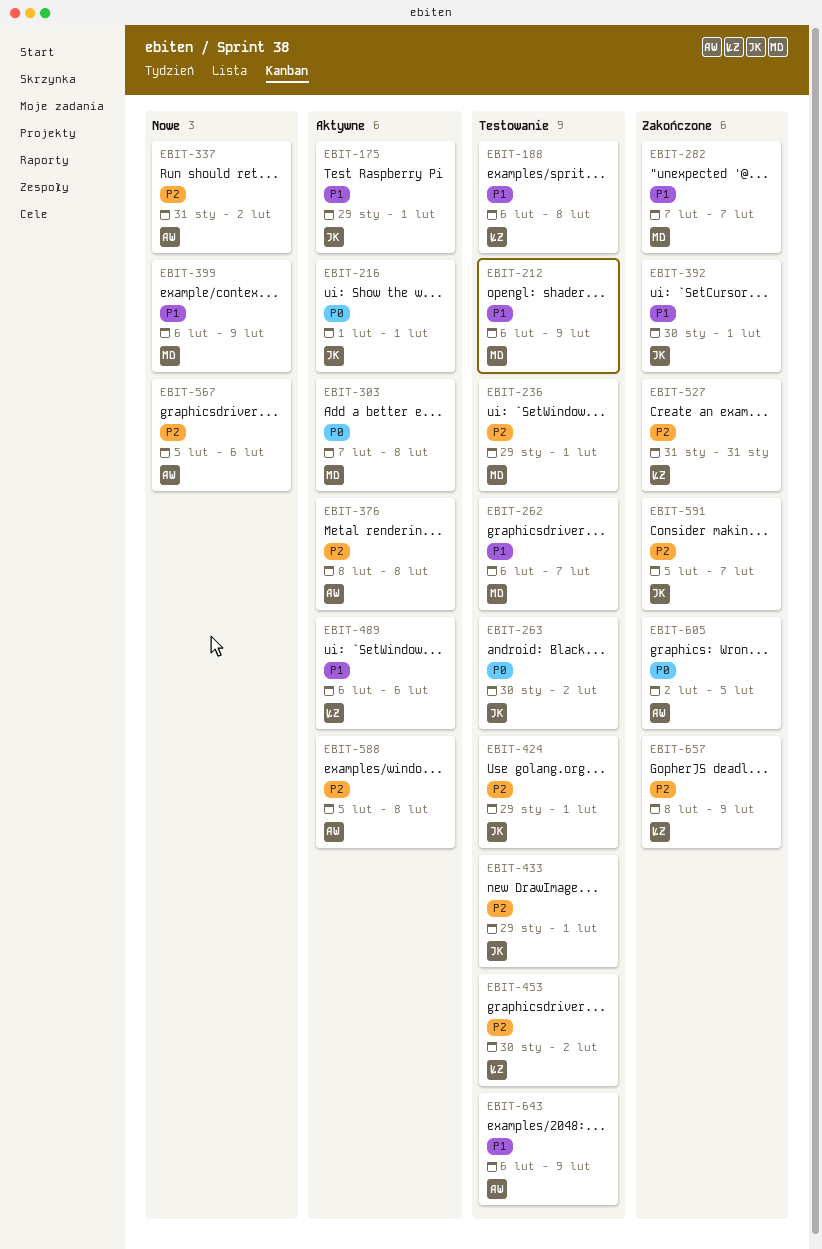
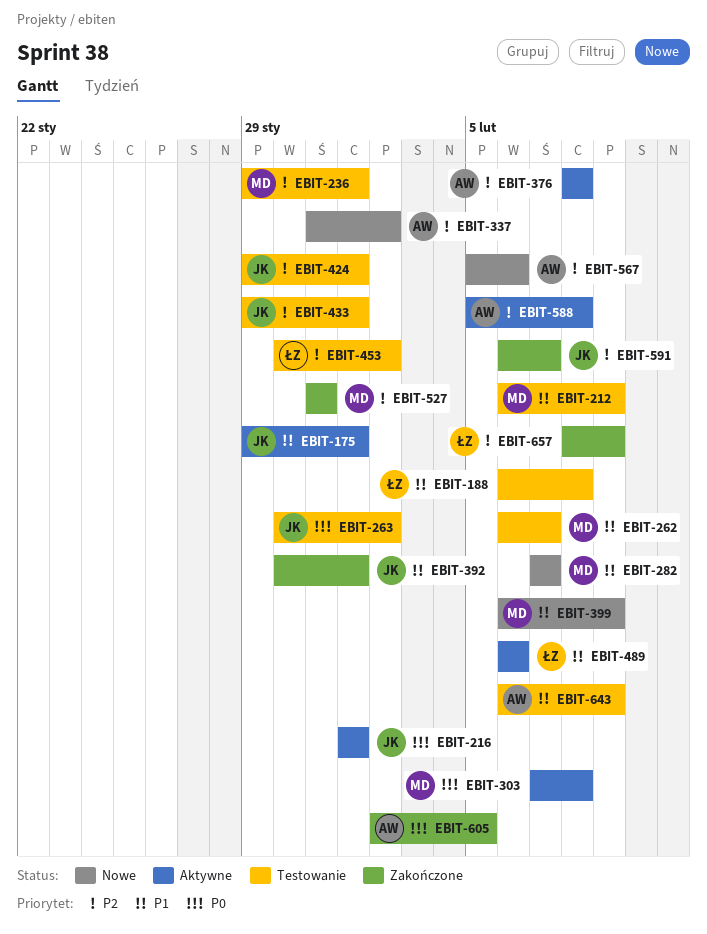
EBIT-282, status: Zakończone -> Nowe
EBIT-527, owner: ŁZ -> MD
EBIT-591, start: Feb 5 -> Feb 6

